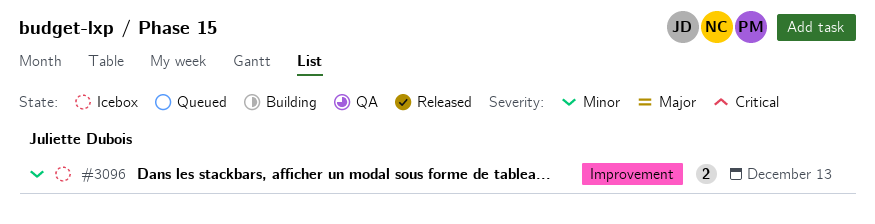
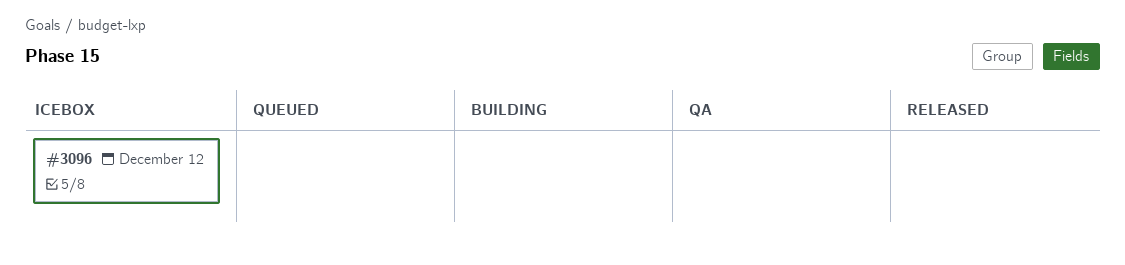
#3096, due: Dec 13 -> Dec 12

